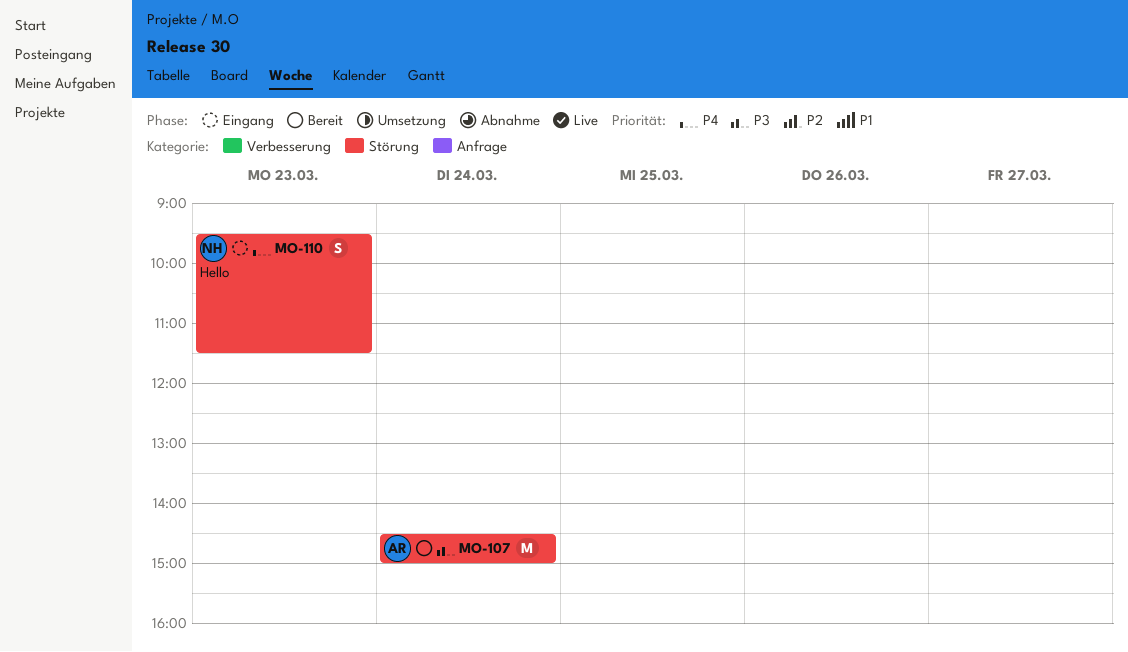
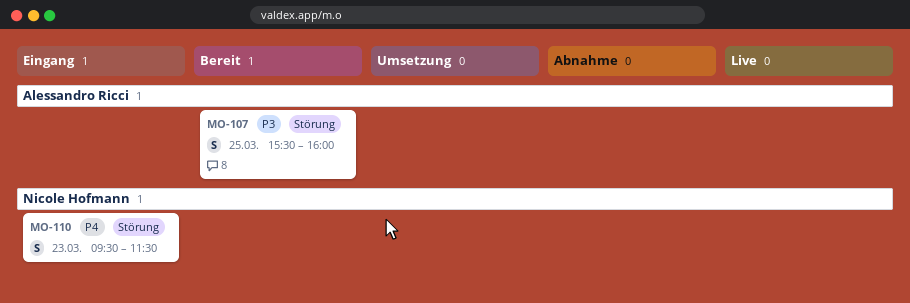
MO-107, estimate: M -> S
MO-107, day: Mar 24 -> Mar 25
MO-107, begins: 14:30 -> 15:30
MO-107, ends: 15:00 -> 16:00

